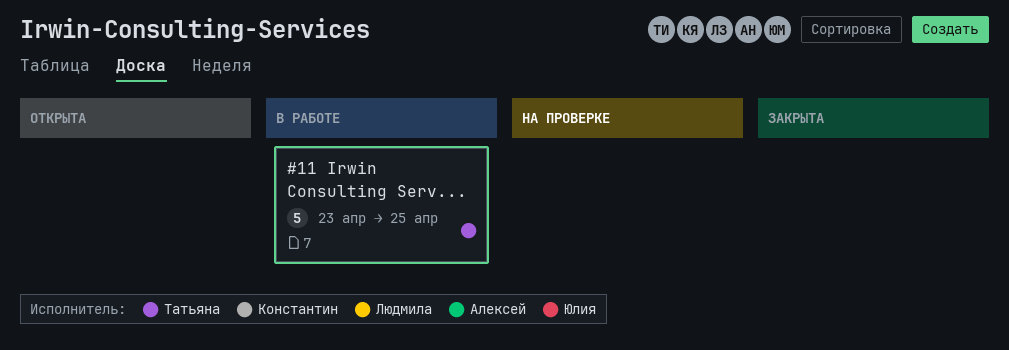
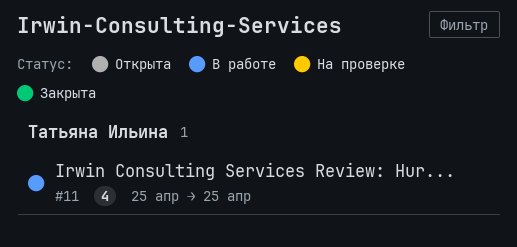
#11, estimate: 5 -> 4
#11, start: Apr 23 -> Apr 25

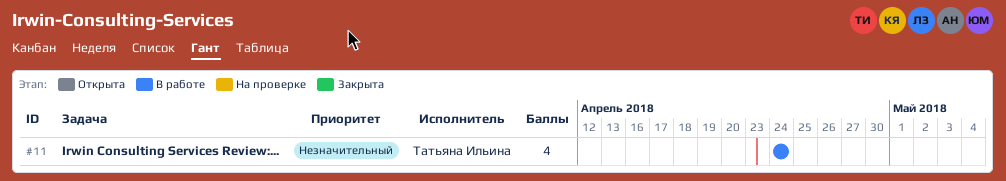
#11, start: Apr 25 -> Apr 24
#11, due: Apr 25 -> Apr 24

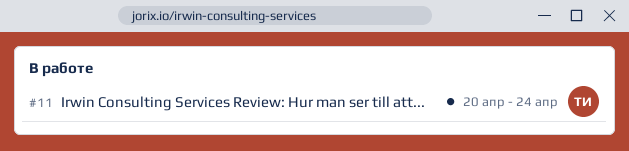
#11, estimate: 4 -> 1
#11, start: Apr 24 -> Apr 20

